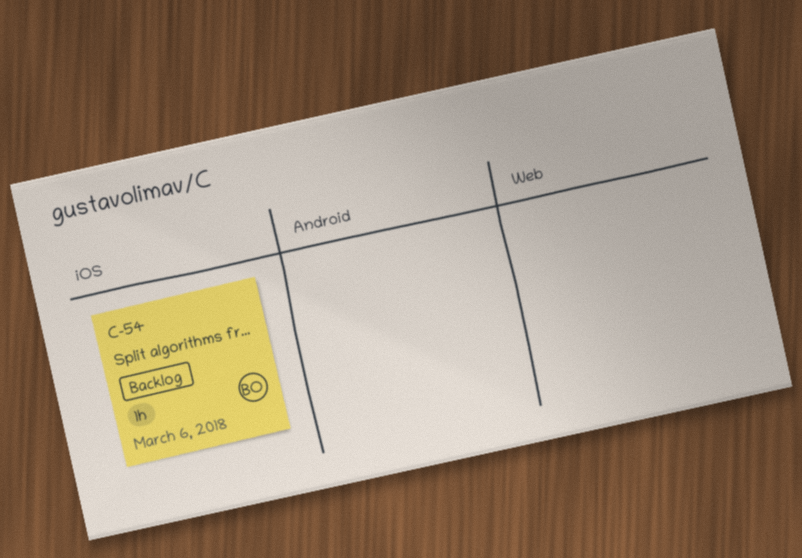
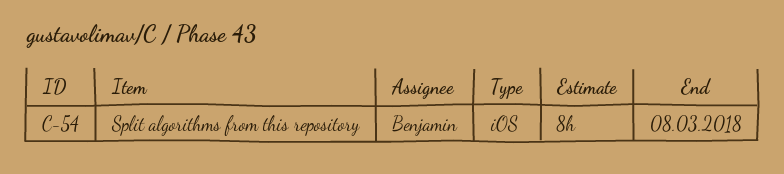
C-54, estimate: 1h -> 8h
C-54, due: Mar 6 -> Mar 8

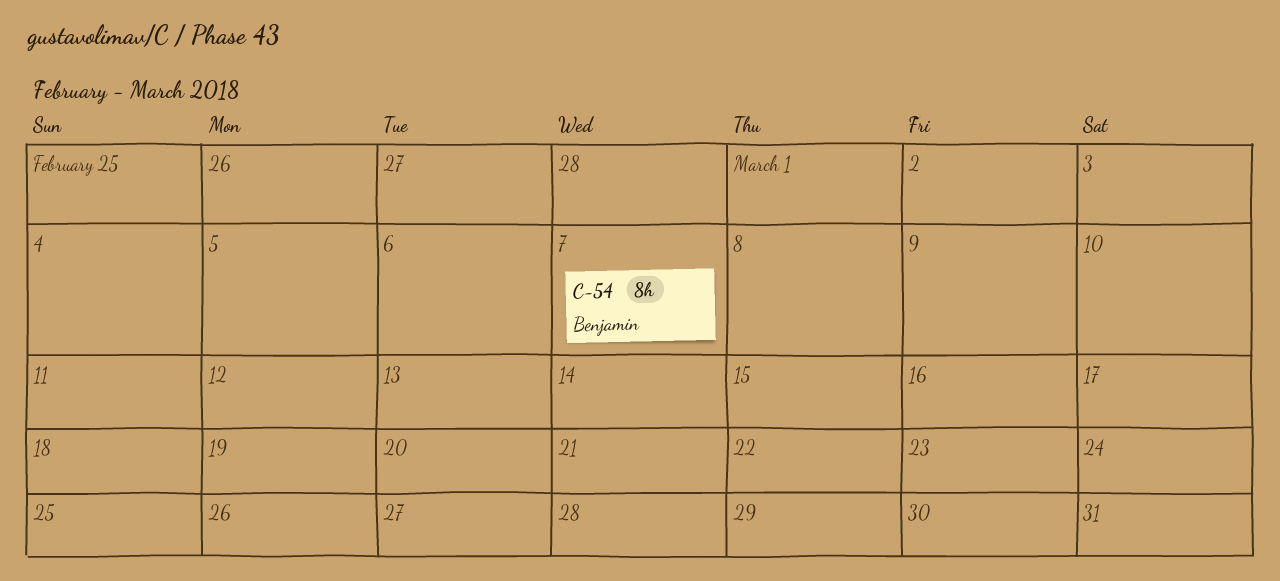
C-54, due: Mar 8 -> Mar 7

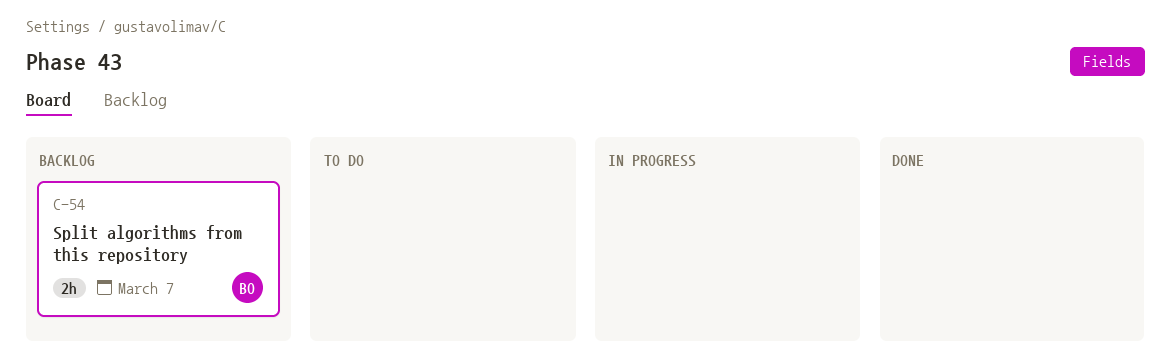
C-54, estimate: 8h -> 2h

